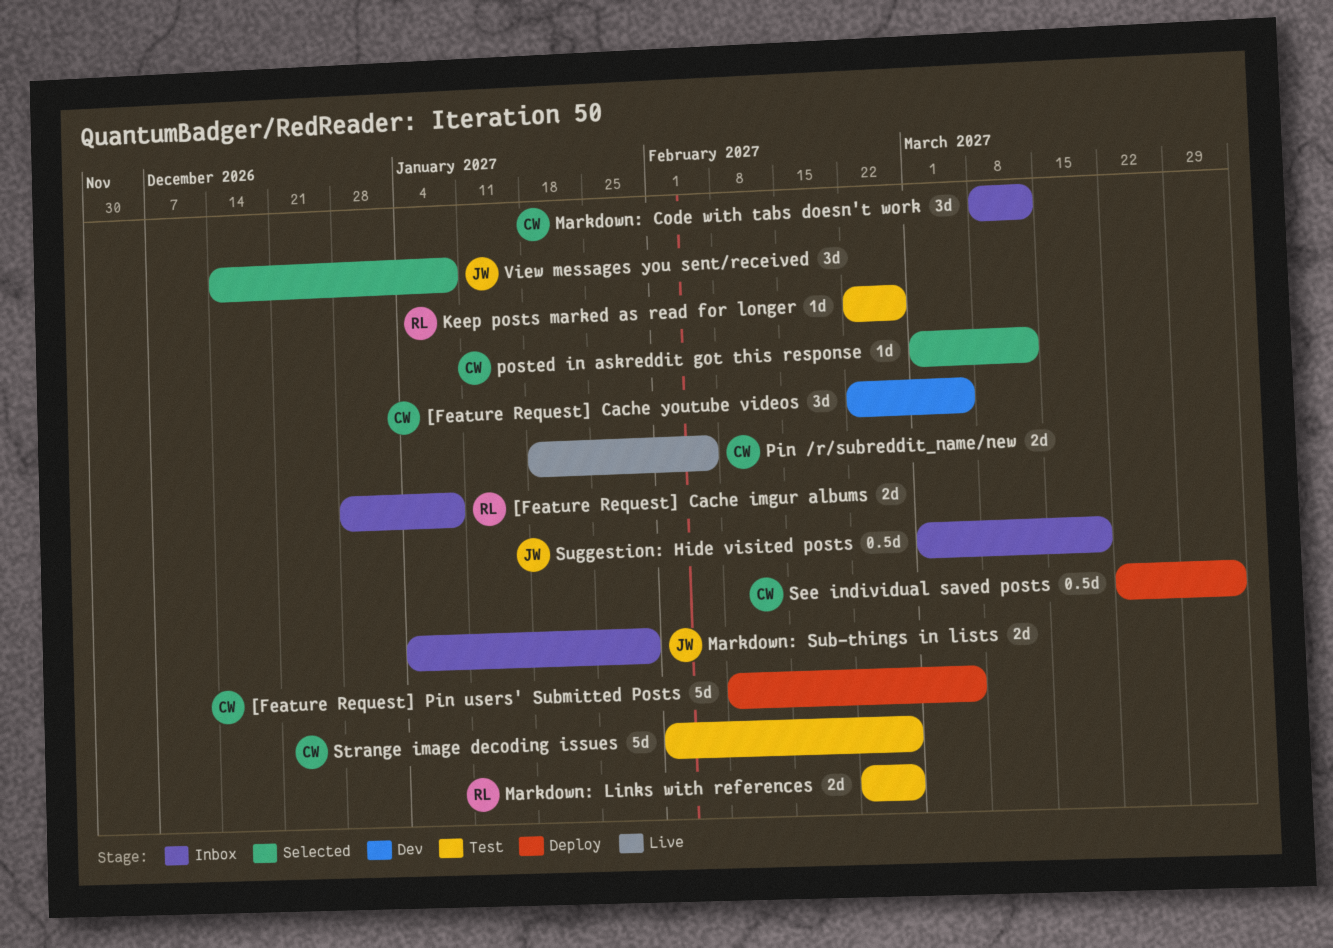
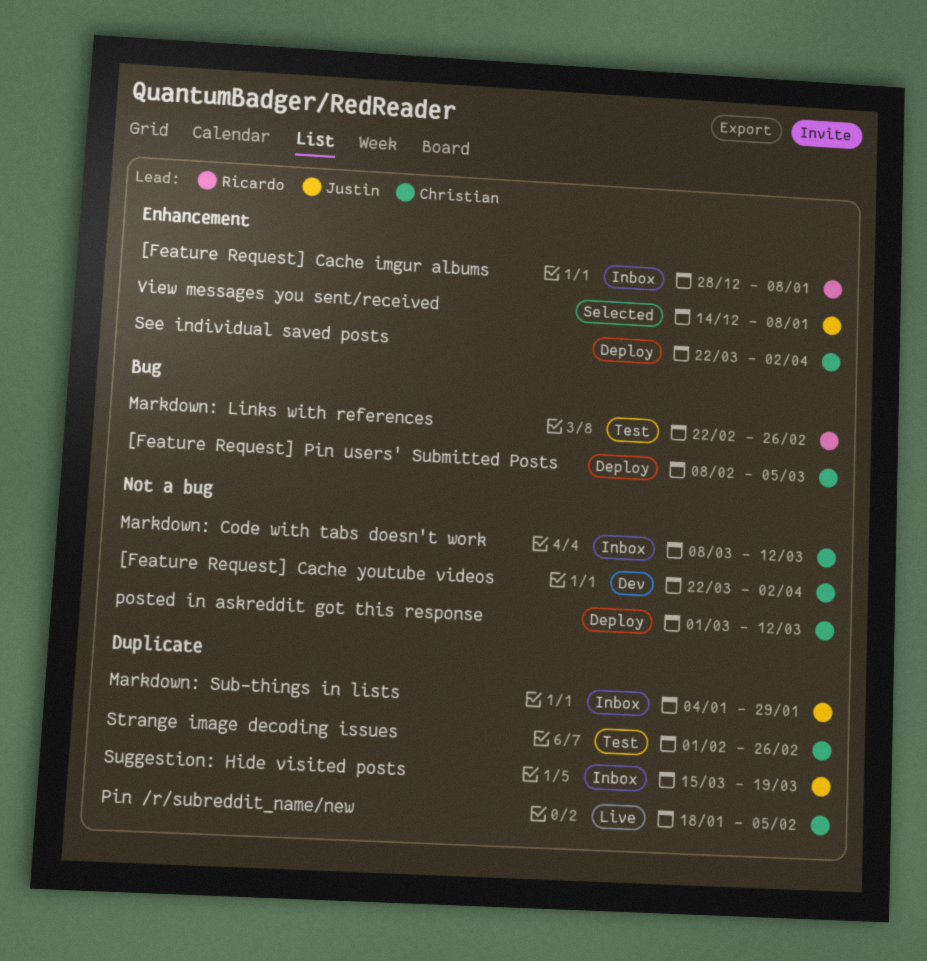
[Feature Request] Cache youtube videos, start: Feb 22 -> Mar 22
[Feature Request] Cache youtube videos, due: Mar 5 -> Apr 2
Keep posts marked as read for longer: present -> none
posted in askreddit got this response, status: Selected -> Deploy
Suggestion: Hide visited posts, start: Mar 1 -> Mar 15

